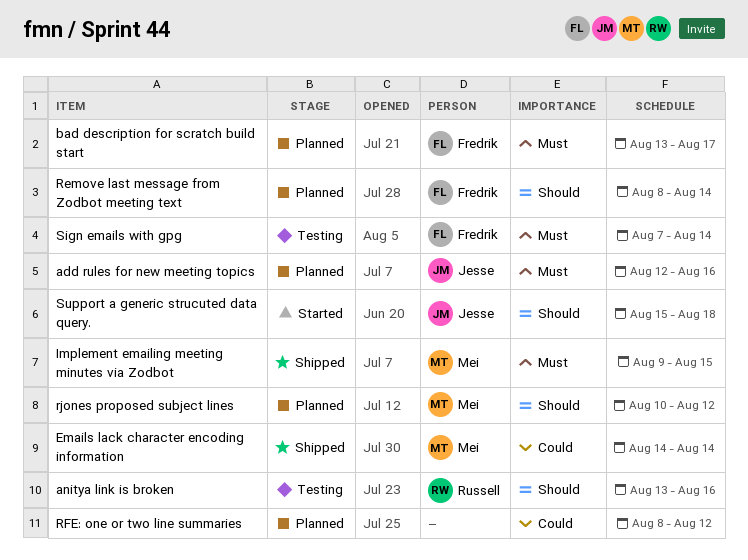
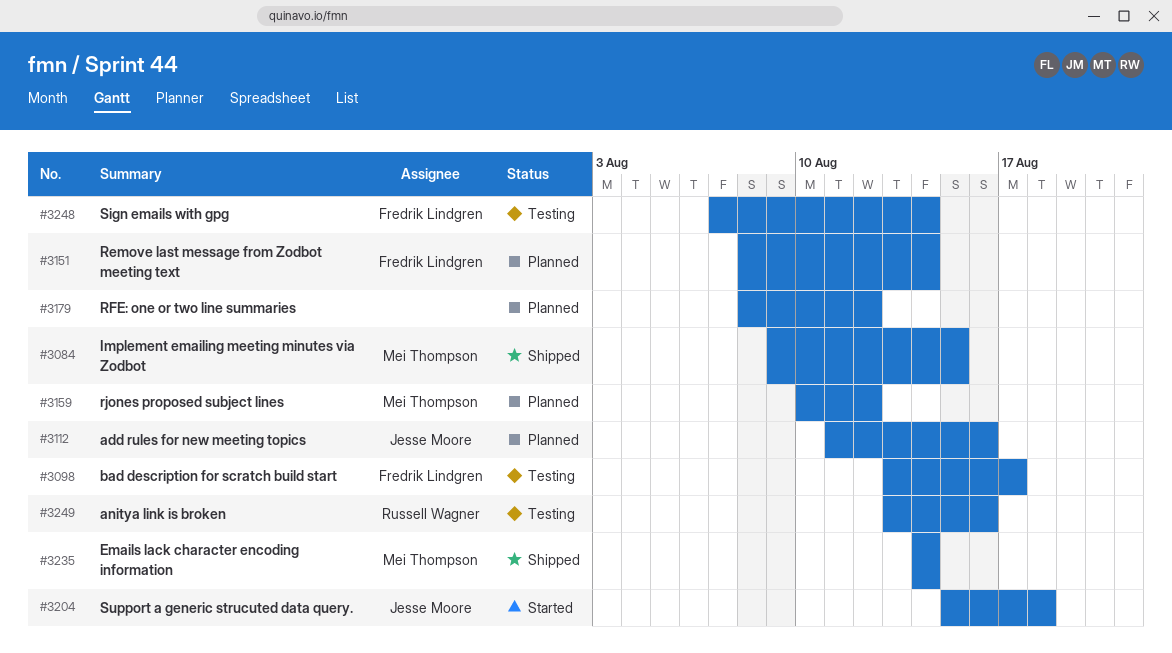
add rules for new meeting topics, start: Aug 12 -> Aug 11
bad description for scratch build start, status: Planned -> Testing

